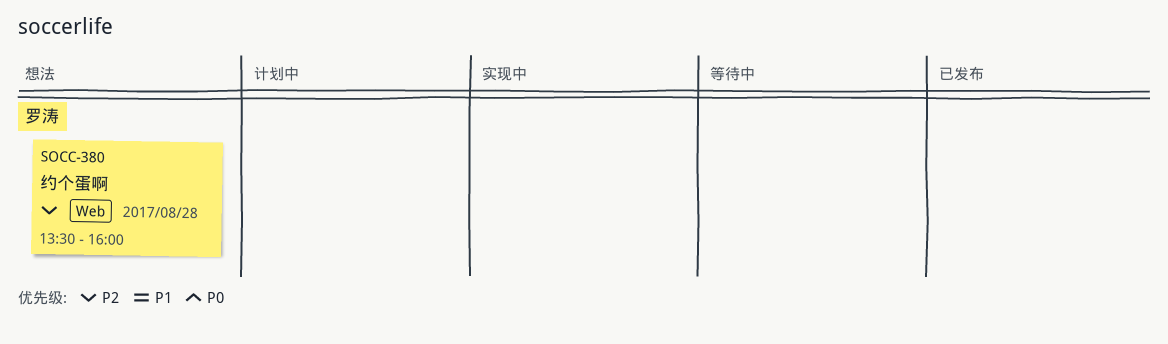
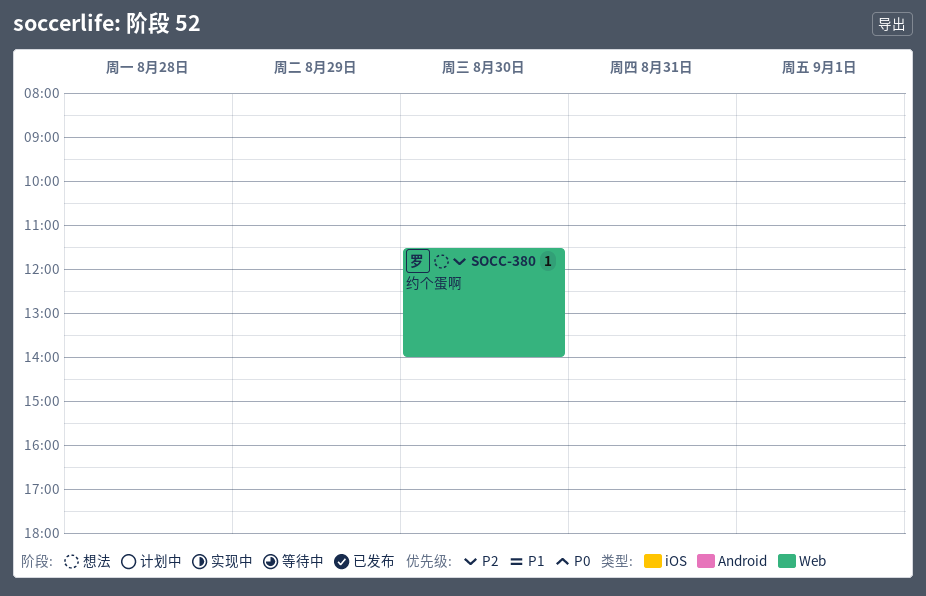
SOCC-380, day: Aug 28 -> Aug 30
SOCC-380, begins: 13:30 -> 11:30
SOCC-380, ends: 16:00 -> 14:00

